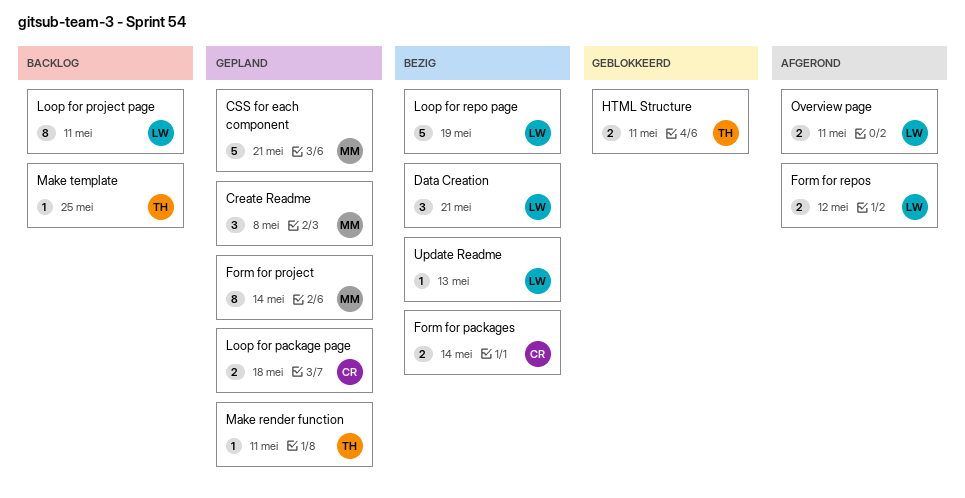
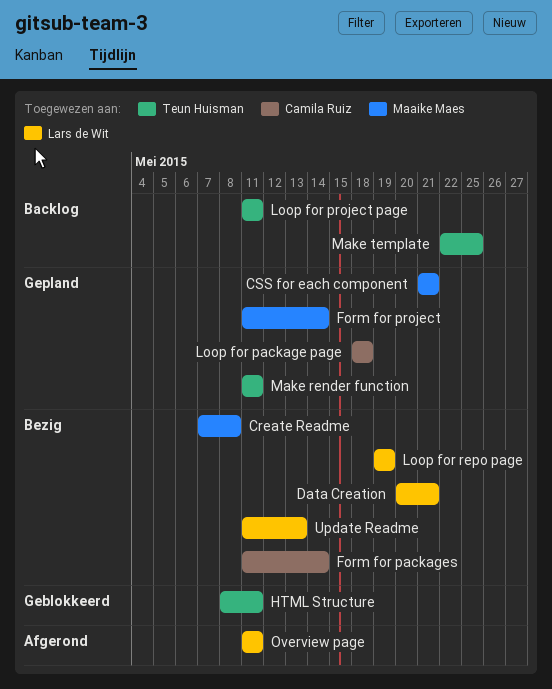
Create Readme, status: Gepland -> Bezig
Form for repos: present -> none
Loop for project page, owner: Lars de Wit -> Teun Huisman

